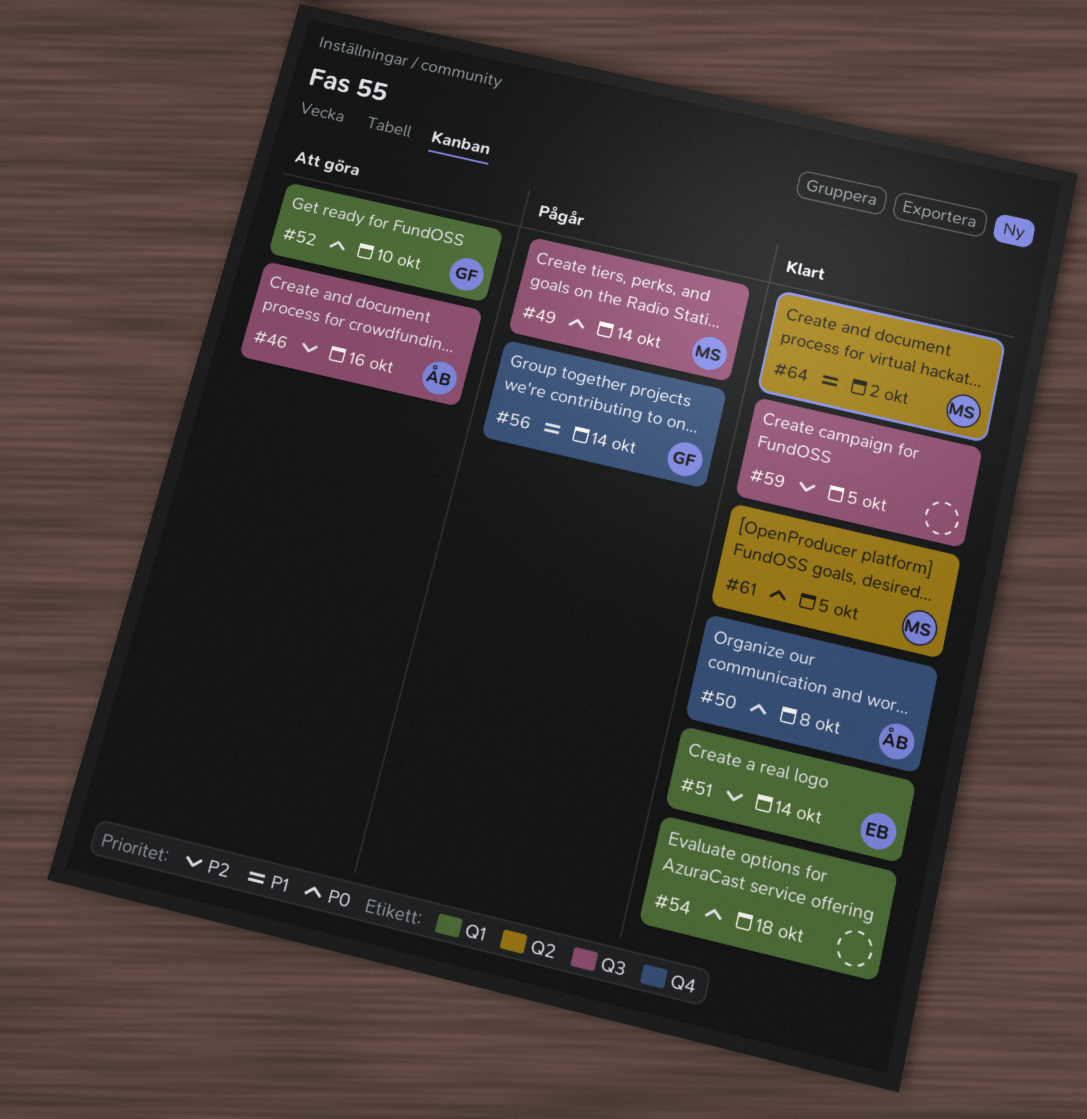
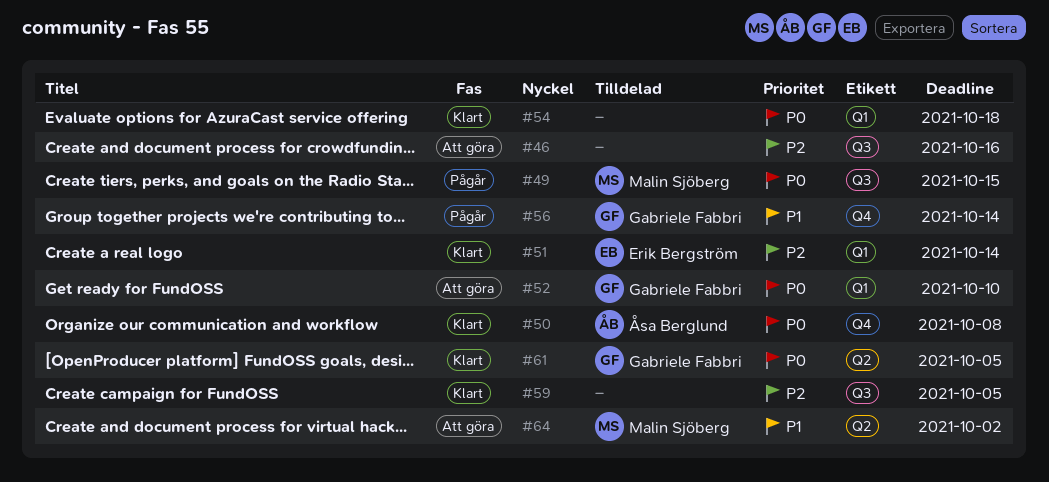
#46, owner: Åsa Berglund -> none
#49, due: Oct 14 -> Oct 15
#61, owner: Malin Sjöberg -> Gabriele Fabbri
#64, status: Klart -> Att göra

